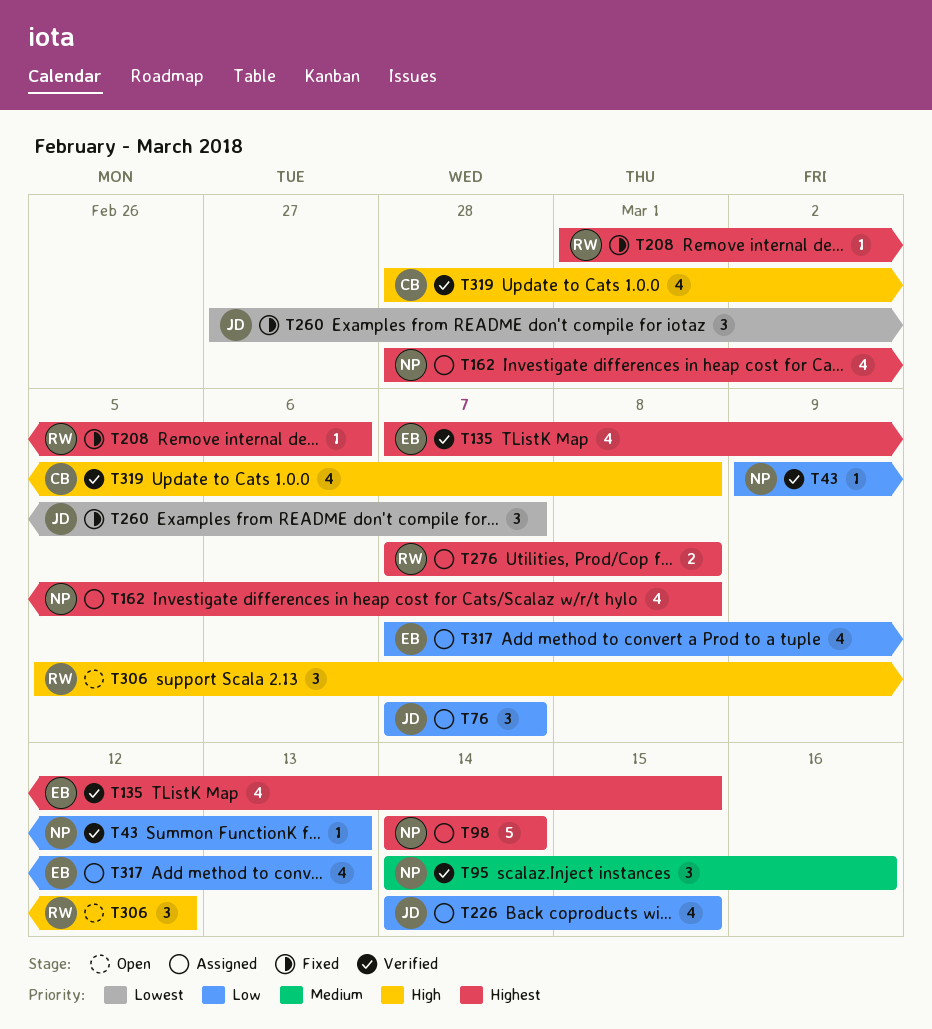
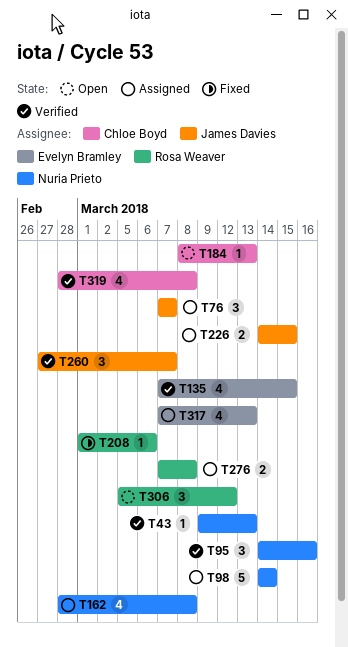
T184: none -> present
T226, estimate: 4 -> 2
T260, status: Fixed -> Verified

